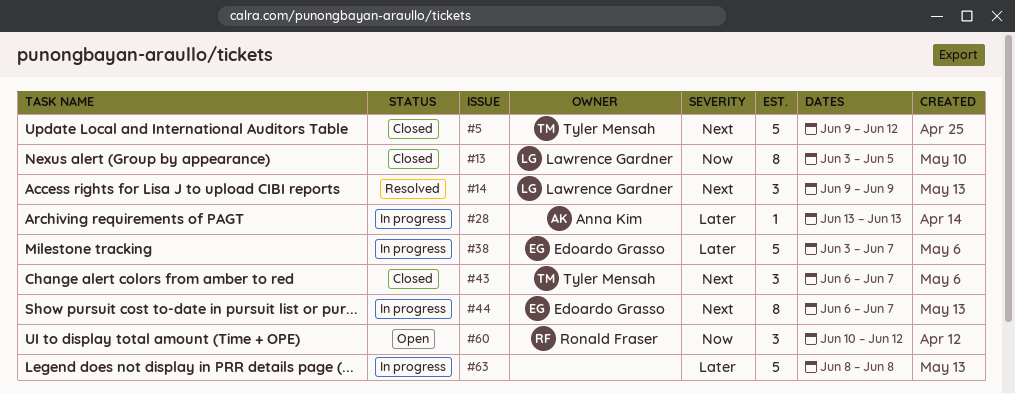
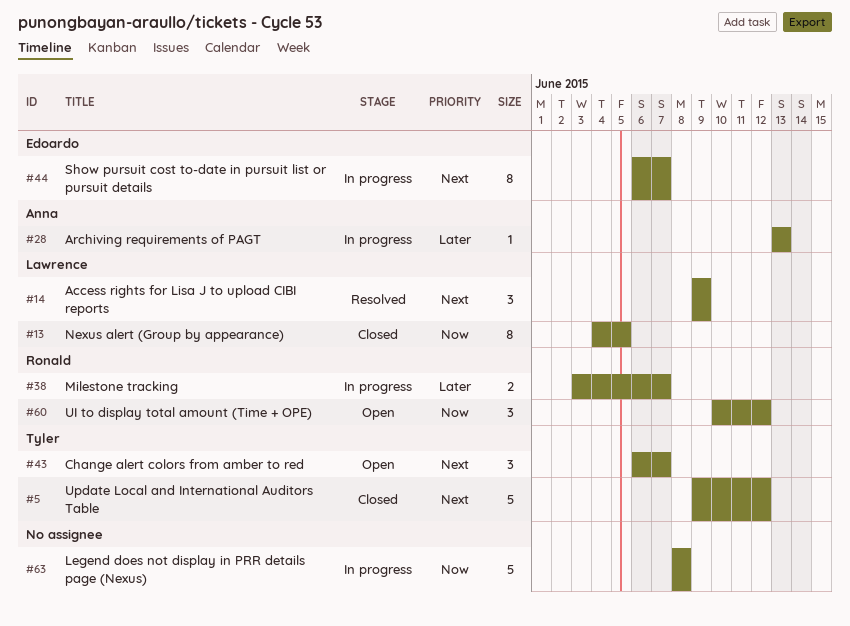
#13, start: Jun 3 -> Jun 4
#38, owner: Edoardo Grasso -> Ronald Fraser
#38, estimate: 5 -> 2
#43, status: Closed -> Open
#63, priority: Later -> Now

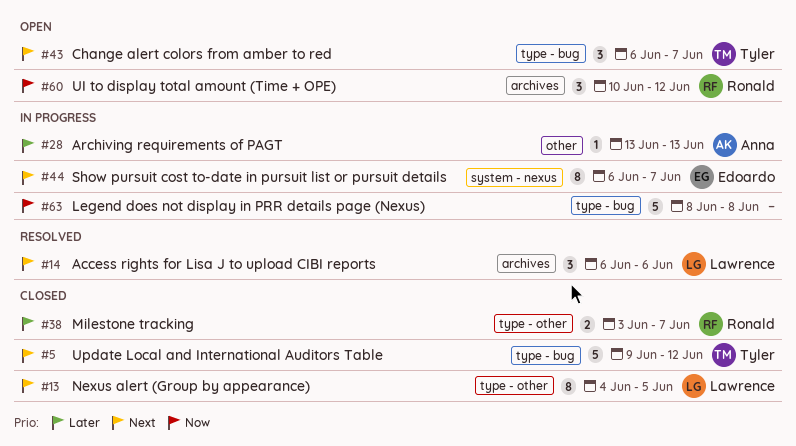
#13, priority: Now -> Next
#14, start: Jun 9 -> Jun 6
#14, due: Jun 9 -> Jun 6
#38, status: In progress -> Closed

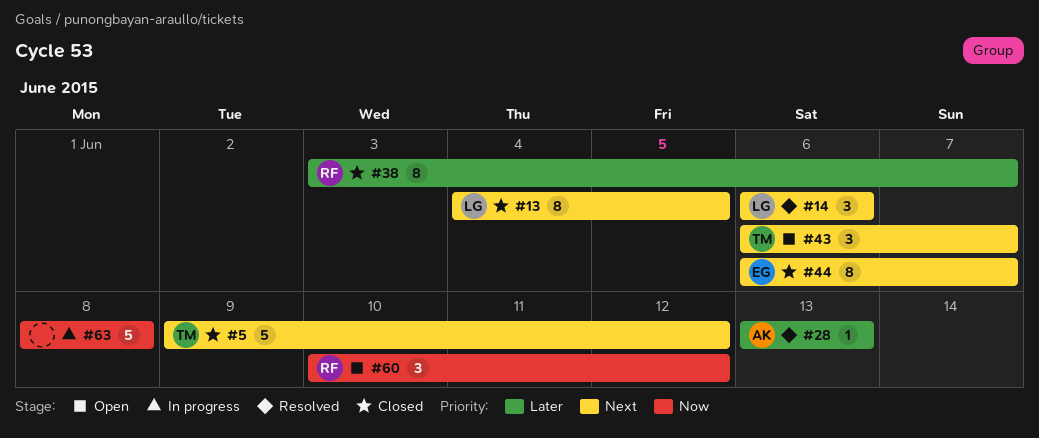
#28, status: In progress -> Resolved
#38, estimate: 2 -> 8
#44, status: In progress -> Closed

